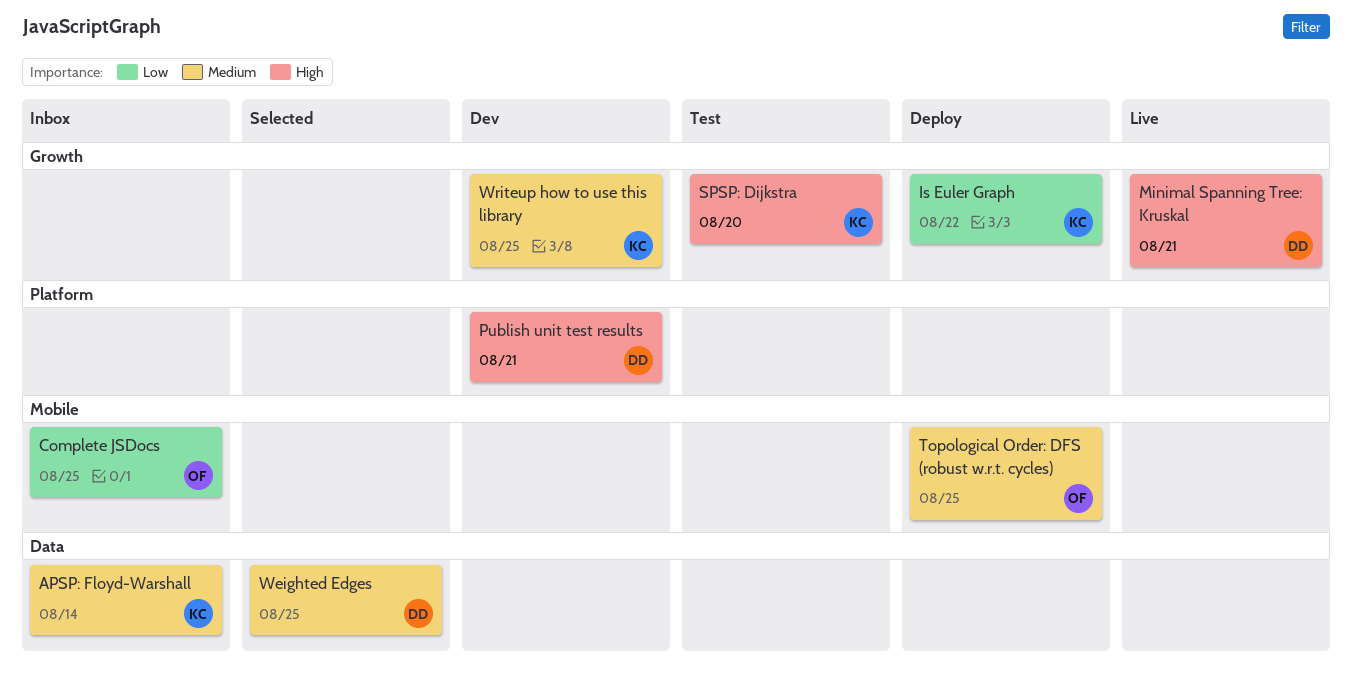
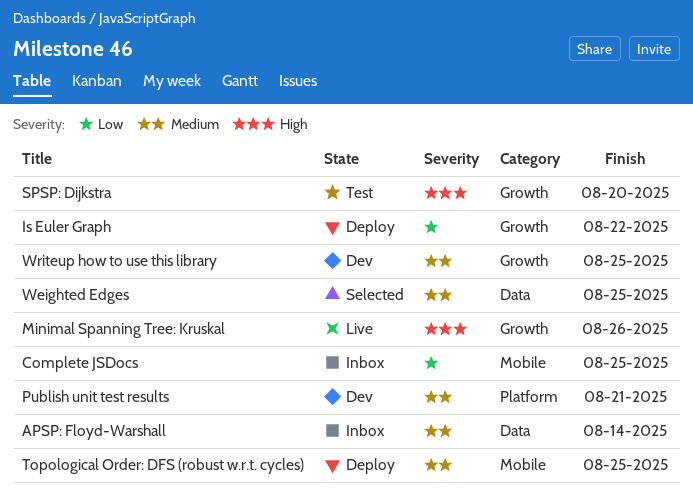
Minimal Spanning Tree: Kruskal, due: Aug 21 -> Aug 26
Publish unit test results, priority: High -> Medium

